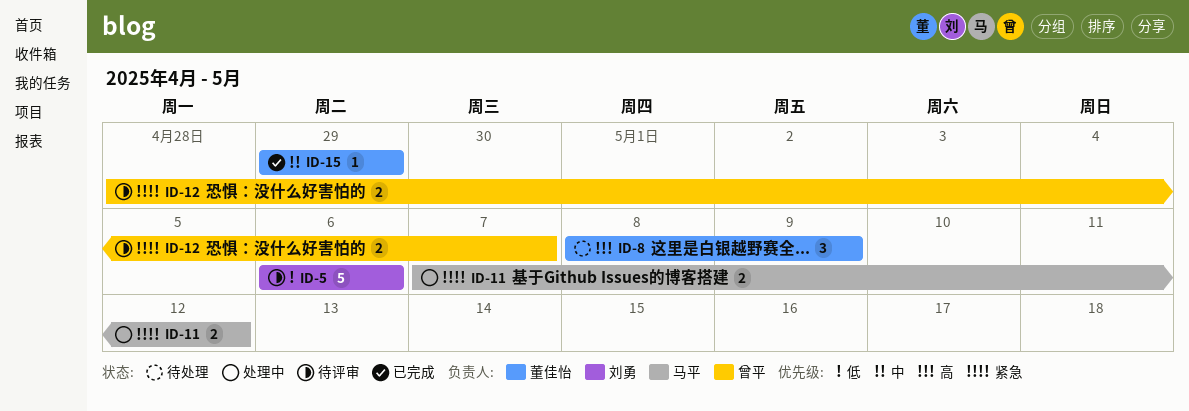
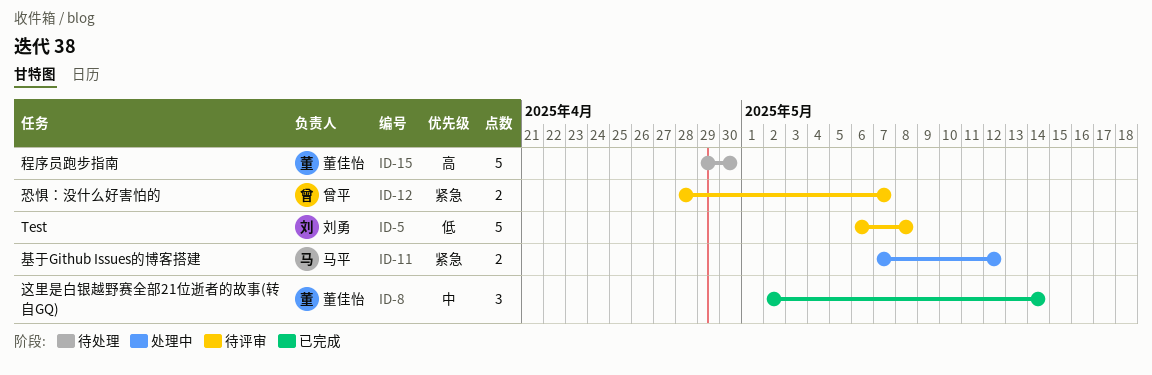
ID-5, due: May 6 -> May 8
ID-8, status: 待处理 -> 已完成
ID-8, priority: 高 -> 中
ID-8, start: May 8 -> May 2
ID-8, due: May 9 -> May 14
ID-15, status: 已完成 -> 待处理
ID-15, priority: 中 -> 高
ID-15, estimate: 1 -> 5
ID-15, due: Apr 29 -> Apr 30

